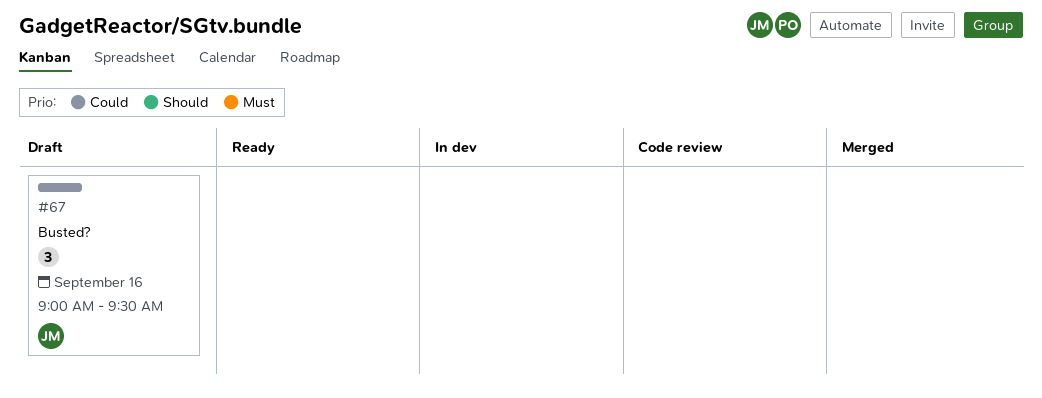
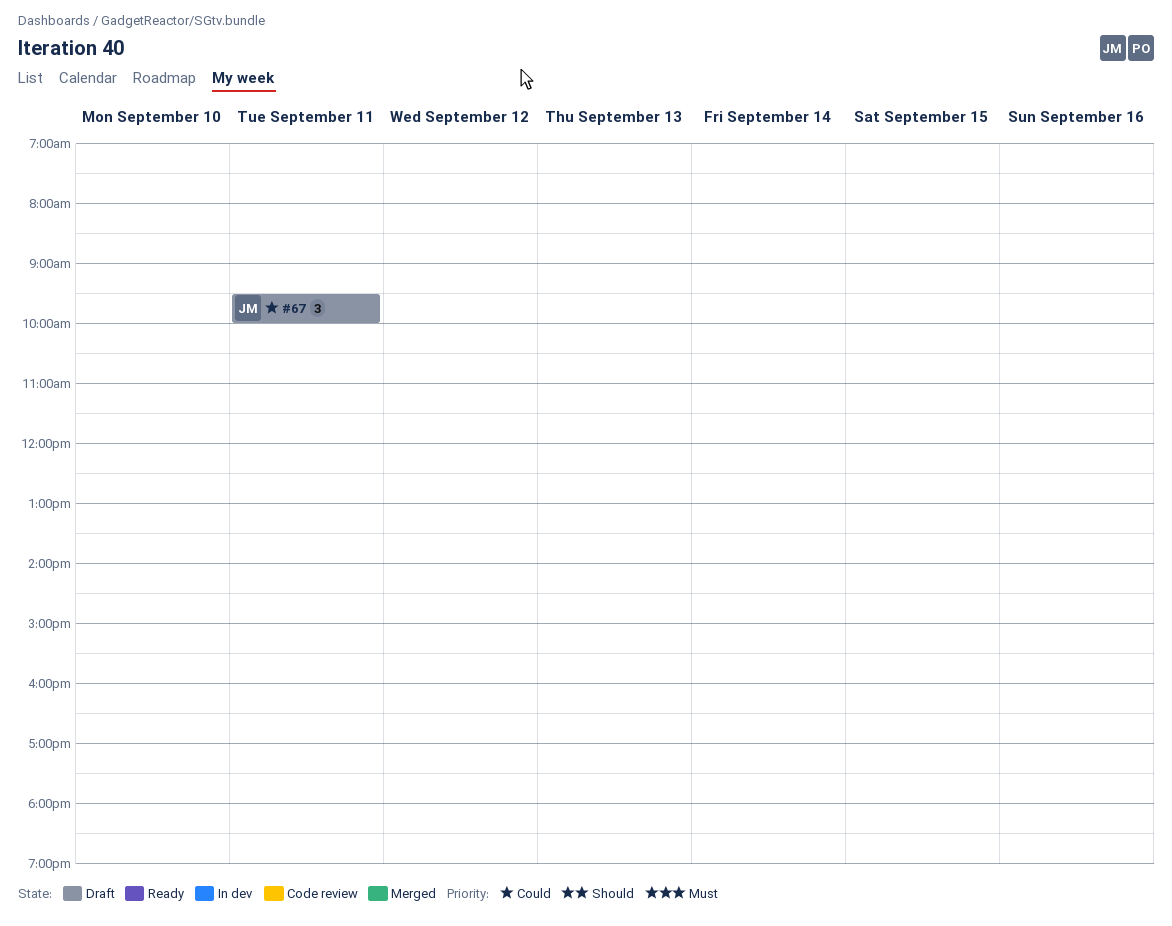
#67, day: Sep 16 -> Sep 11
#67, begins: 09:00 -> 09:30
#67, ends: 09:30 -> 10:00

